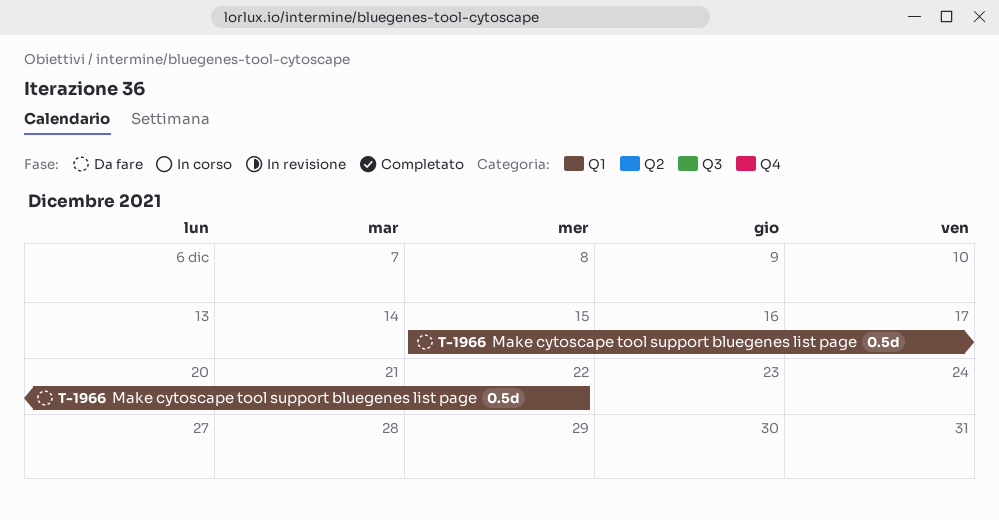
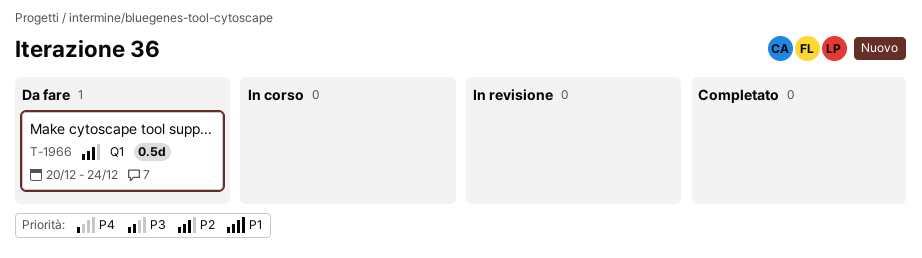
T-1966, start: Dec 15 -> Dec 20
T-1966, due: Dec 22 -> Dec 24

